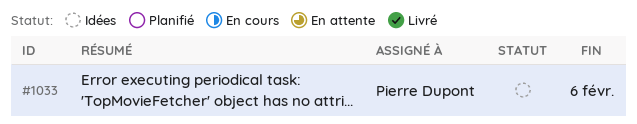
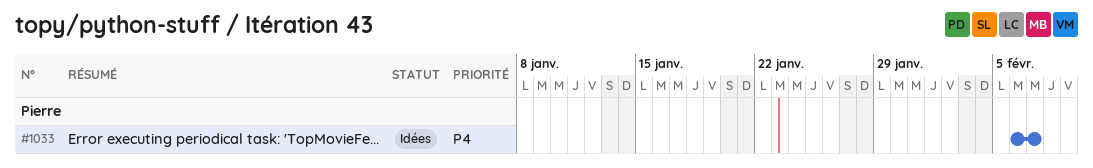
#1033, due: Feb 6 -> Feb 7

